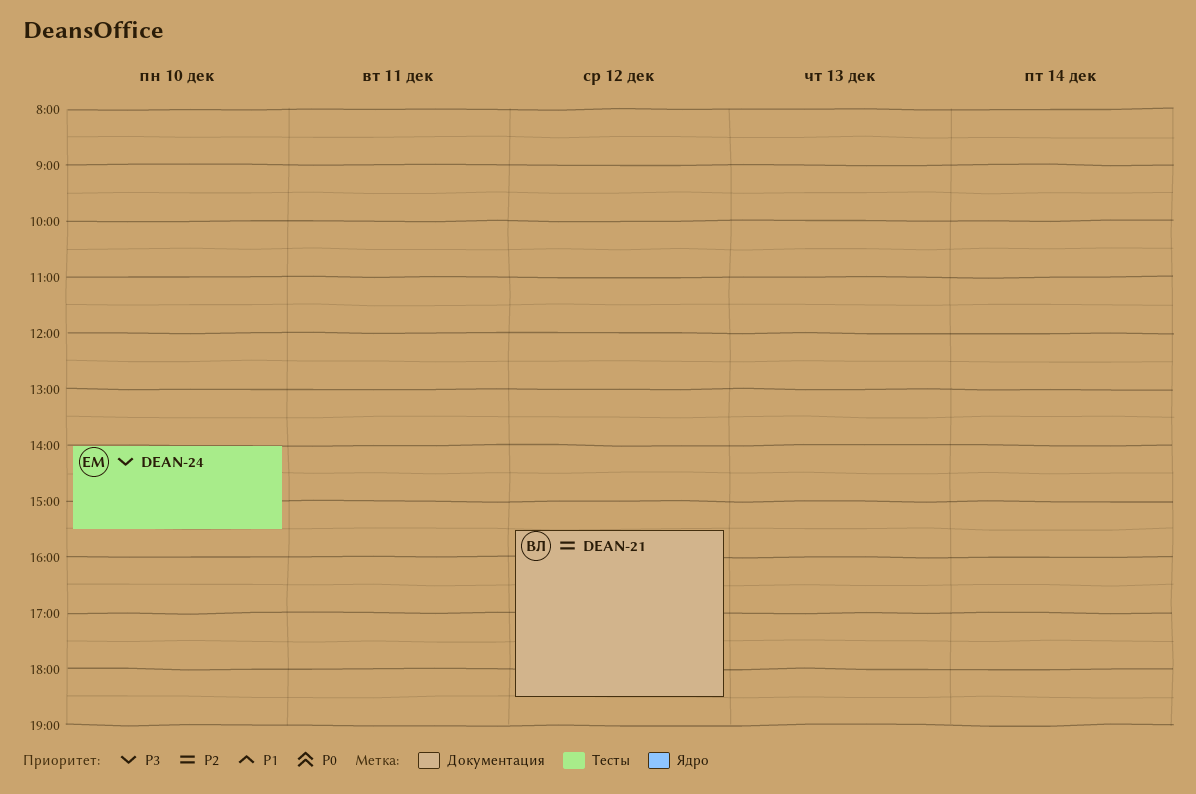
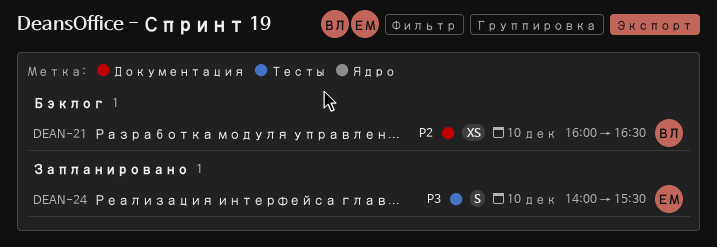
DEAN-21, day: Dec 12 -> Dec 10
DEAN-21, begins: 15:30 -> 16:00
DEAN-21, ends: 18:30 -> 16:30

